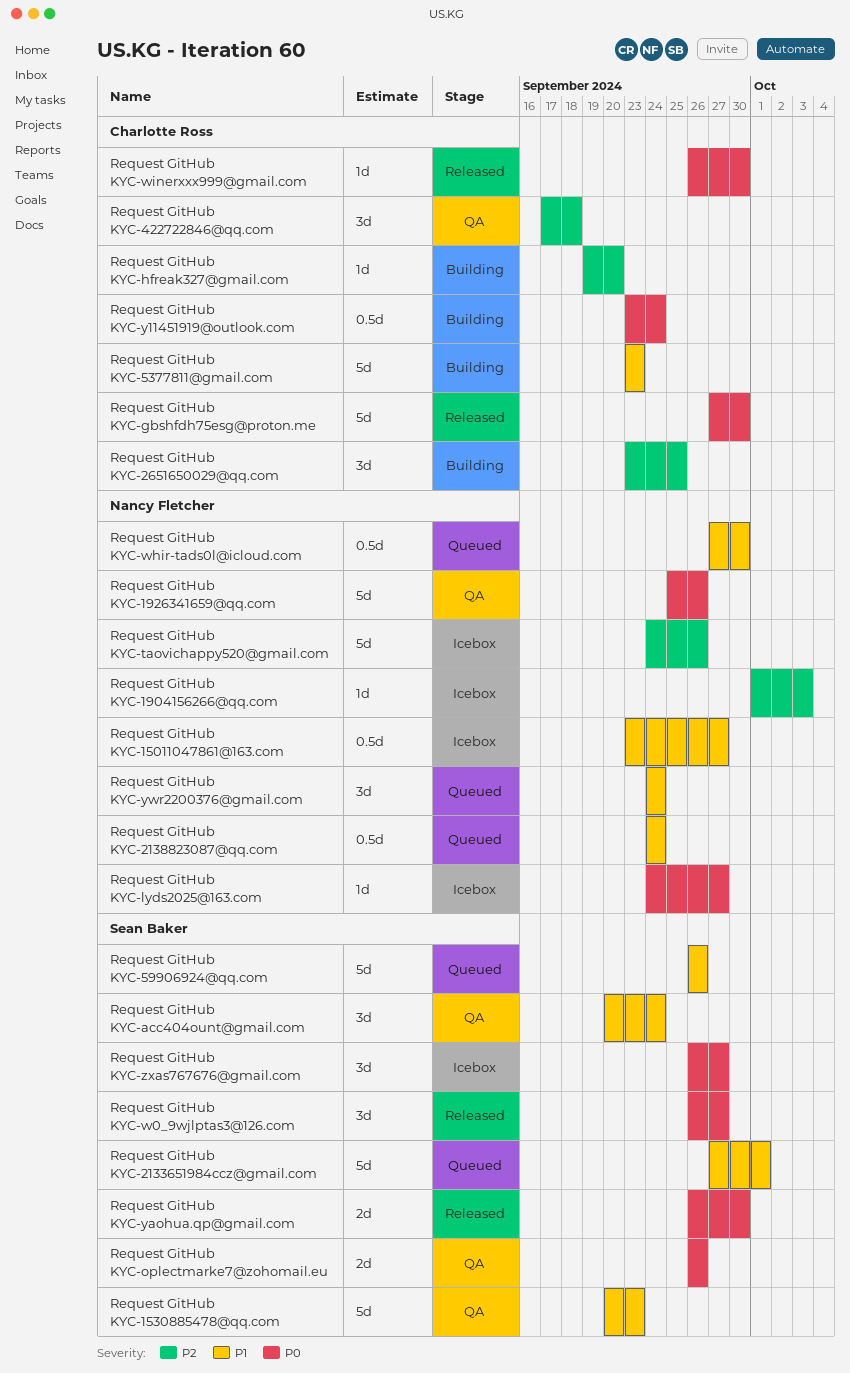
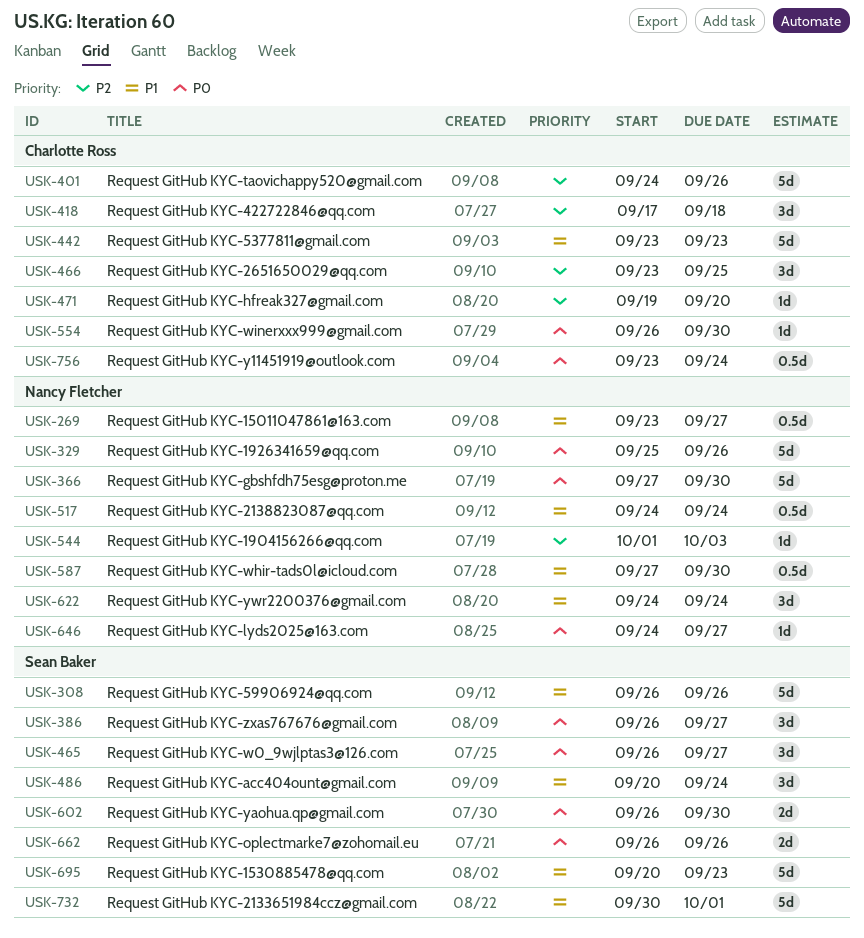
Request GitHub KYC-2133651984ccz@gmail.com, start: Sep 27 -> Sep 30
Request GitHub KYC-gbshfdh75esg@proton.me, owner: Charlotte Ross -> Nancy Fletcher
Request GitHub KYC-taovichappy520@gmail.com, owner: Nancy Fletcher -> Charlotte Ross

